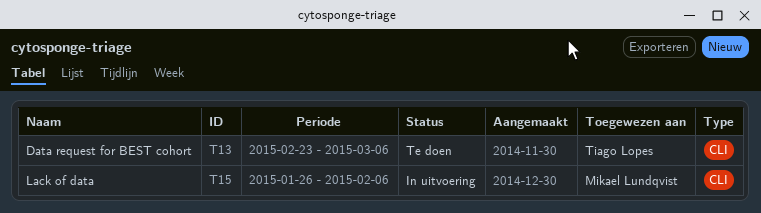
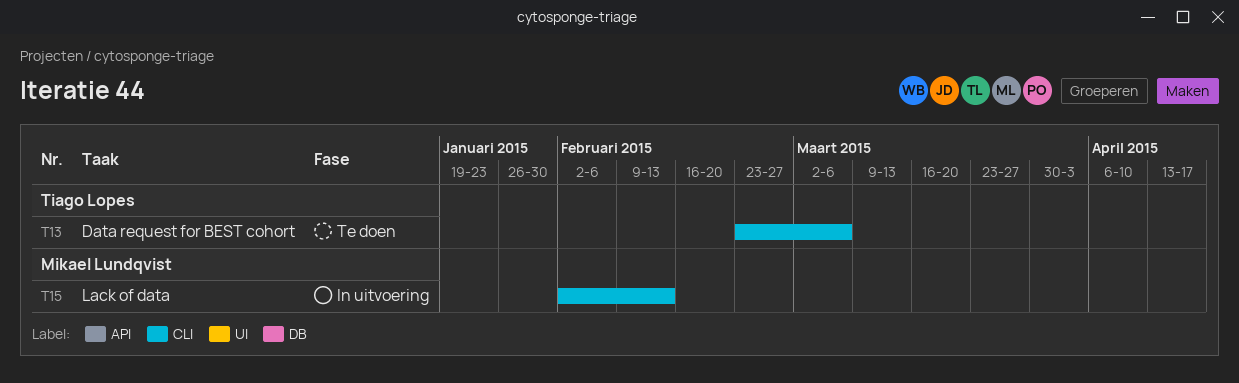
T15, start: Jan 26 -> Feb 2
T15, due: Feb 6 -> Feb 13

